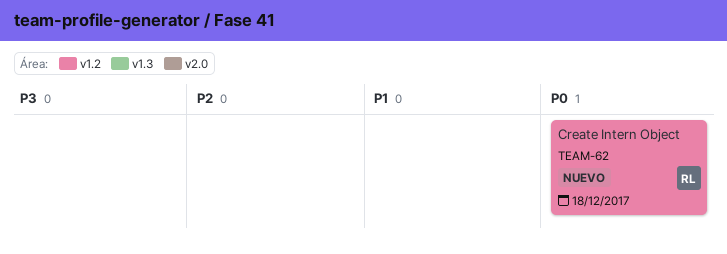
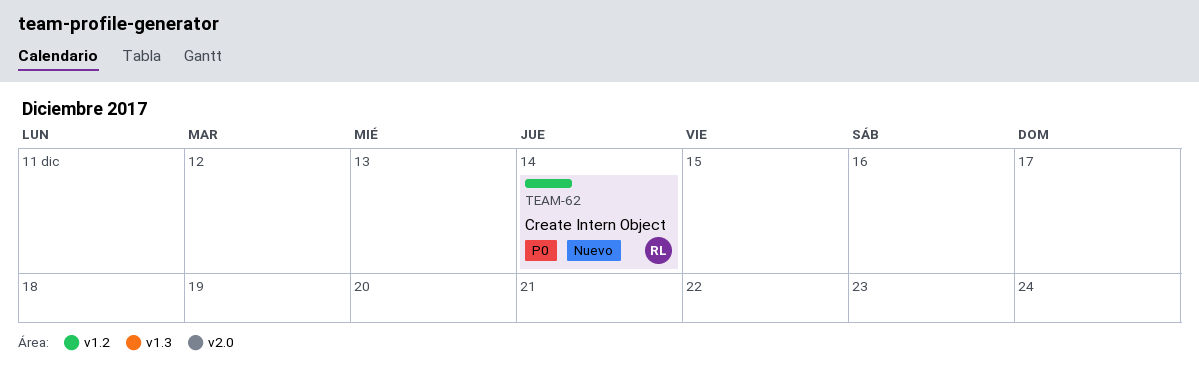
TEAM-62, due: Dec 18 -> Dec 14

